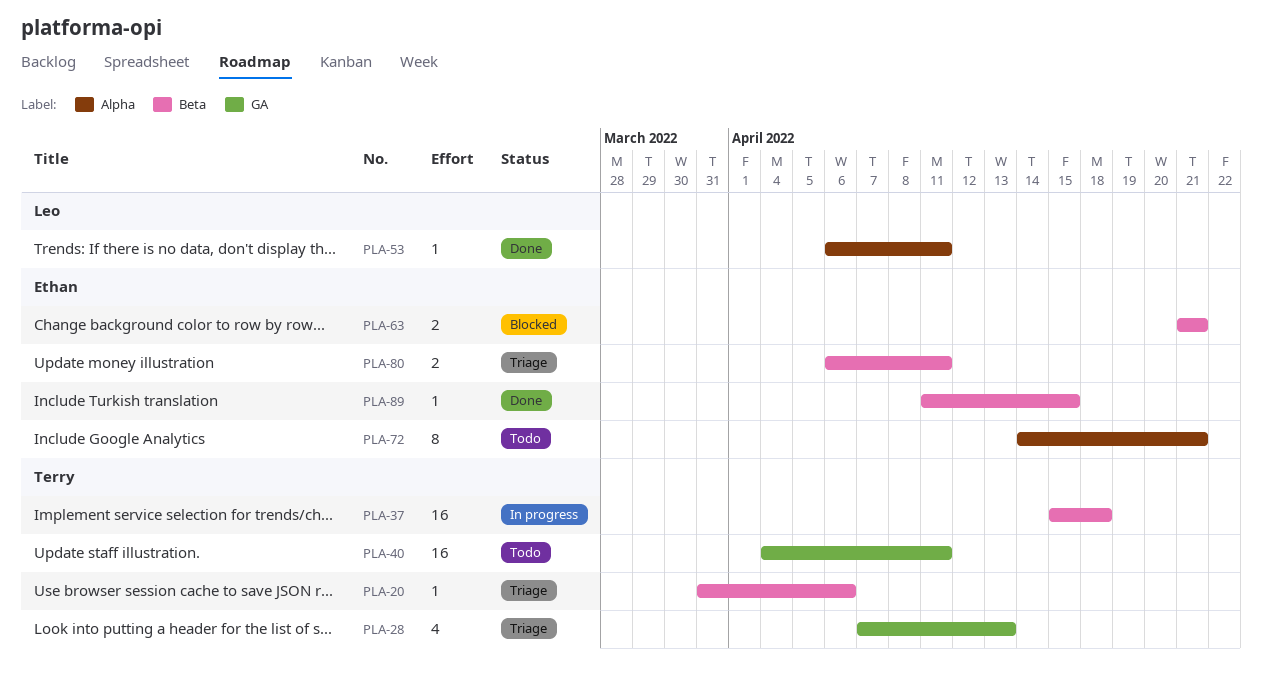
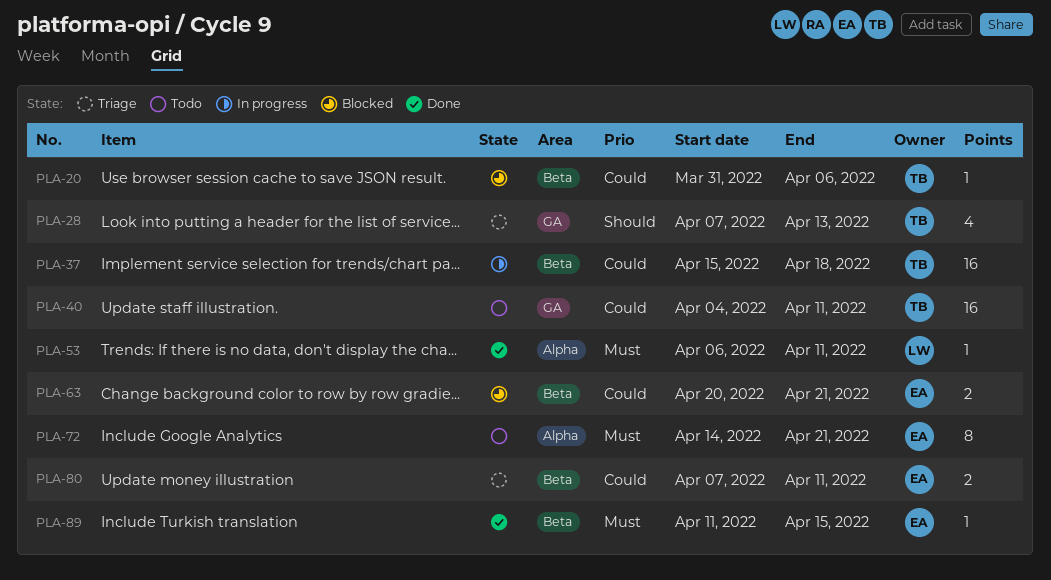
PLA-20, status: Triage -> Blocked
PLA-63, start: Apr 21 -> Apr 20
PLA-80, start: Apr 6 -> Apr 7

